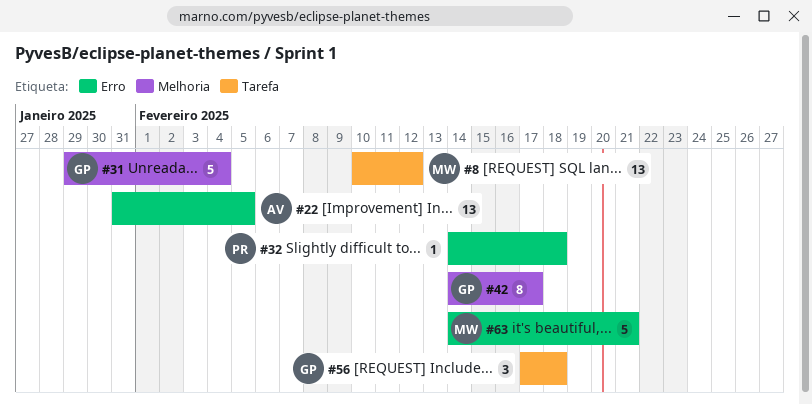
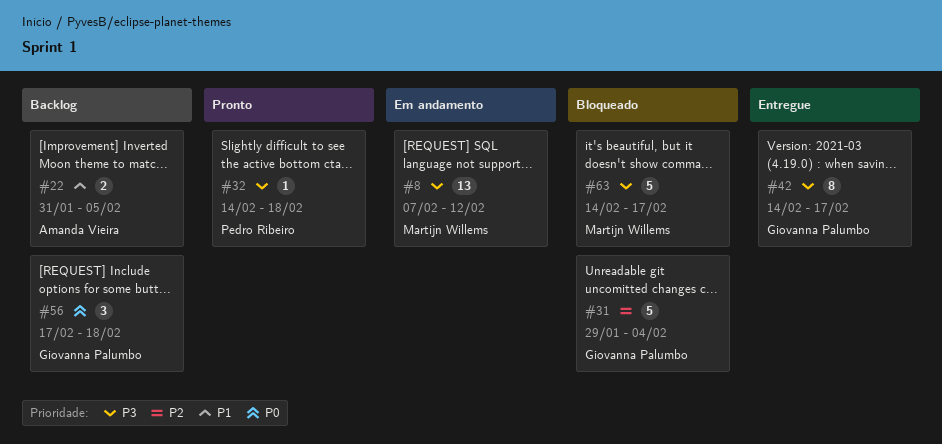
#8, start: Feb 10 -> Feb 7
#22, estimate: 13 -> 2
#63, due: Feb 21 -> Feb 17

